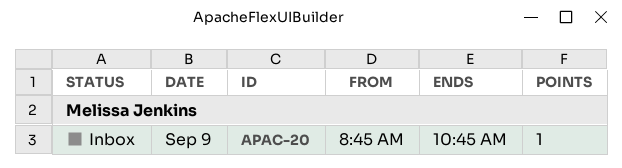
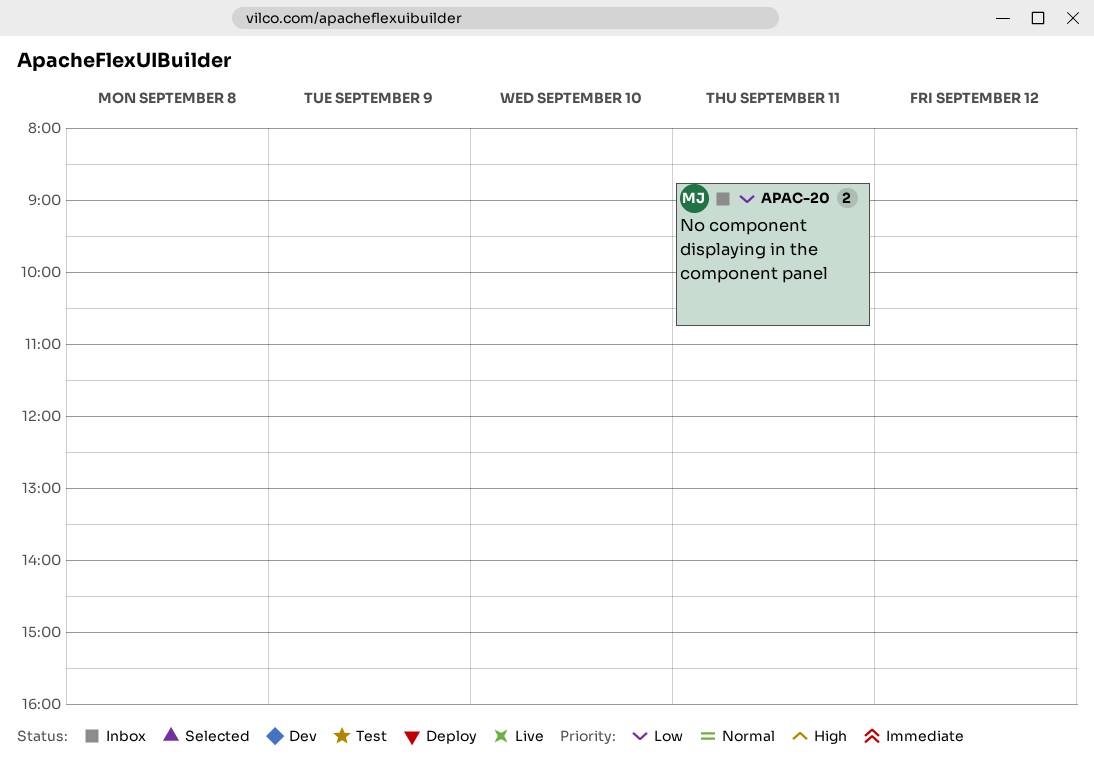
APAC-20, estimate: 1 -> 2
APAC-20, day: Sep 9 -> Sep 11

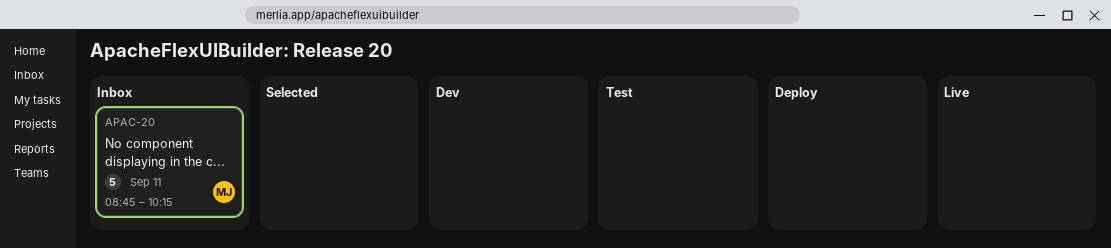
APAC-20, estimate: 2 -> 5
APAC-20, ends: 10:45 -> 10:15

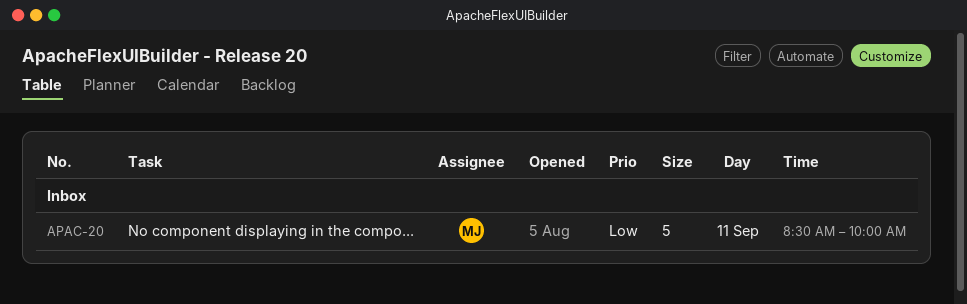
APAC-20, begins: 08:45 -> 08:30
APAC-20, ends: 10:15 -> 10:00

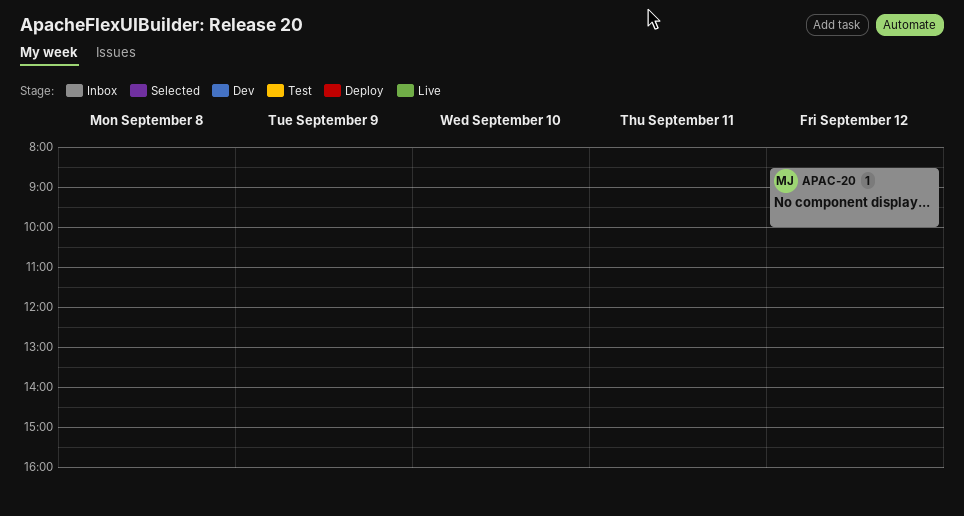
APAC-20, estimate: 5 -> 1
APAC-20, day: Sep 11 -> Sep 12

